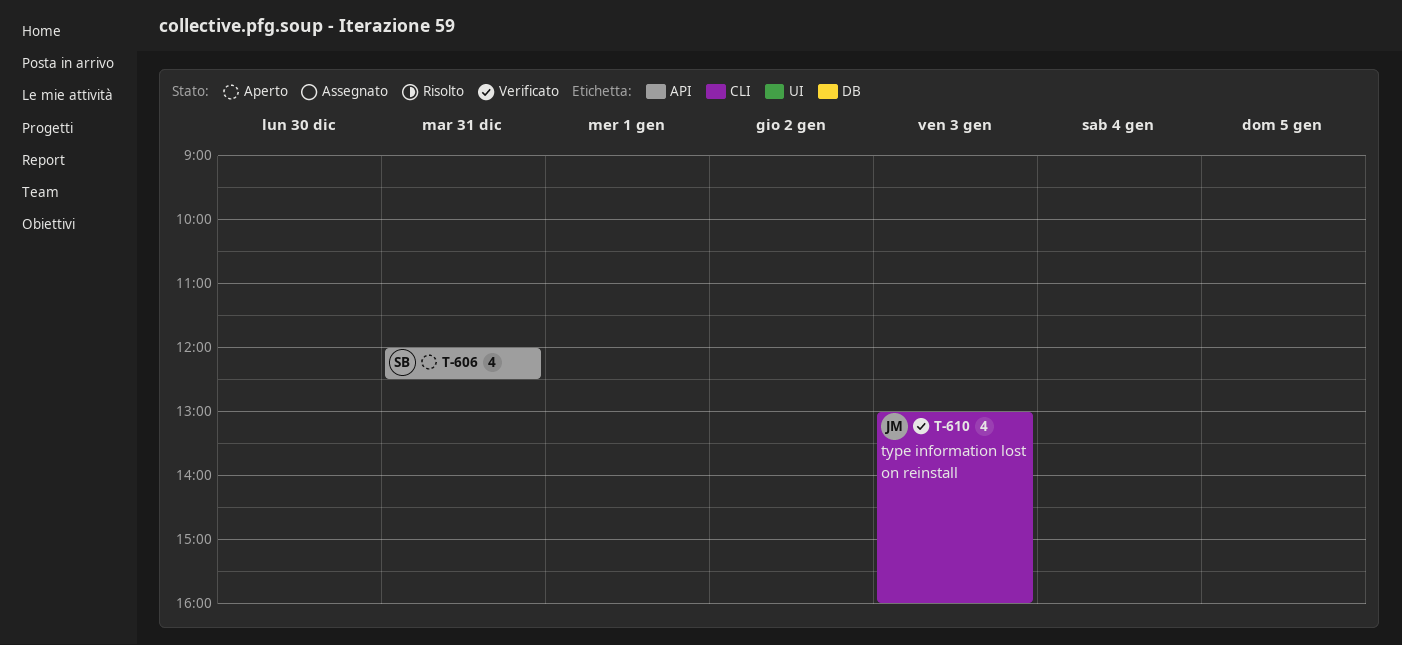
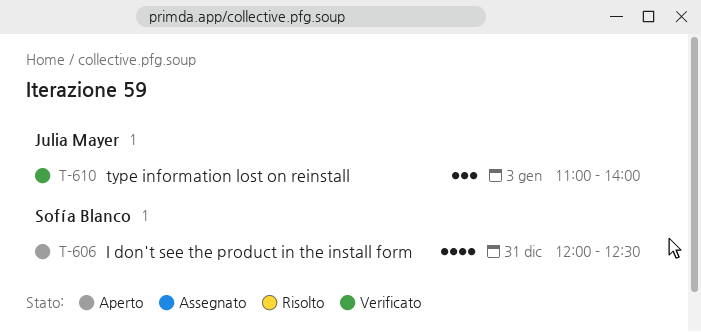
T-610, estimate: 4 -> 3
T-610, begins: 13:00 -> 11:00
T-610, ends: 16:00 -> 14:00

